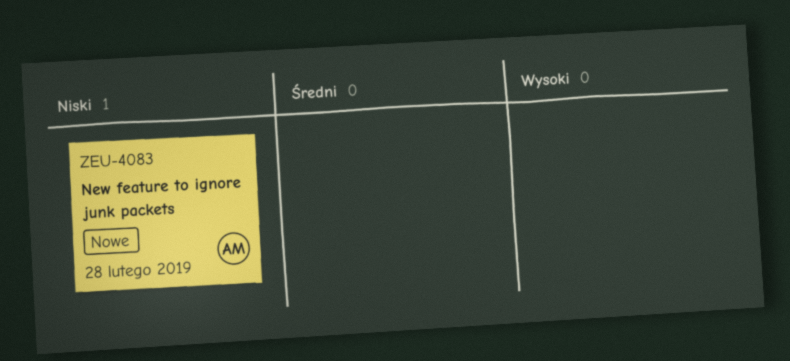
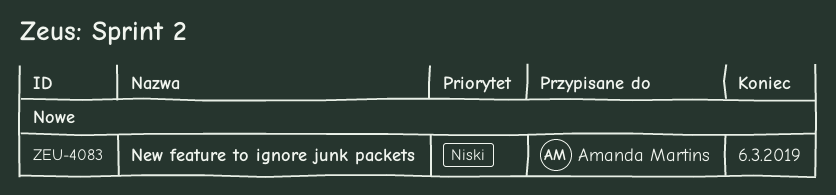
ZEU-4083, due: Feb 28 -> Mar 6

